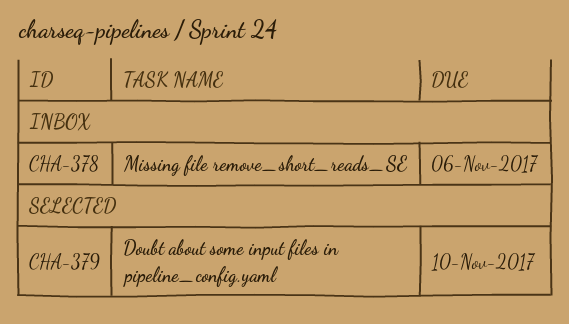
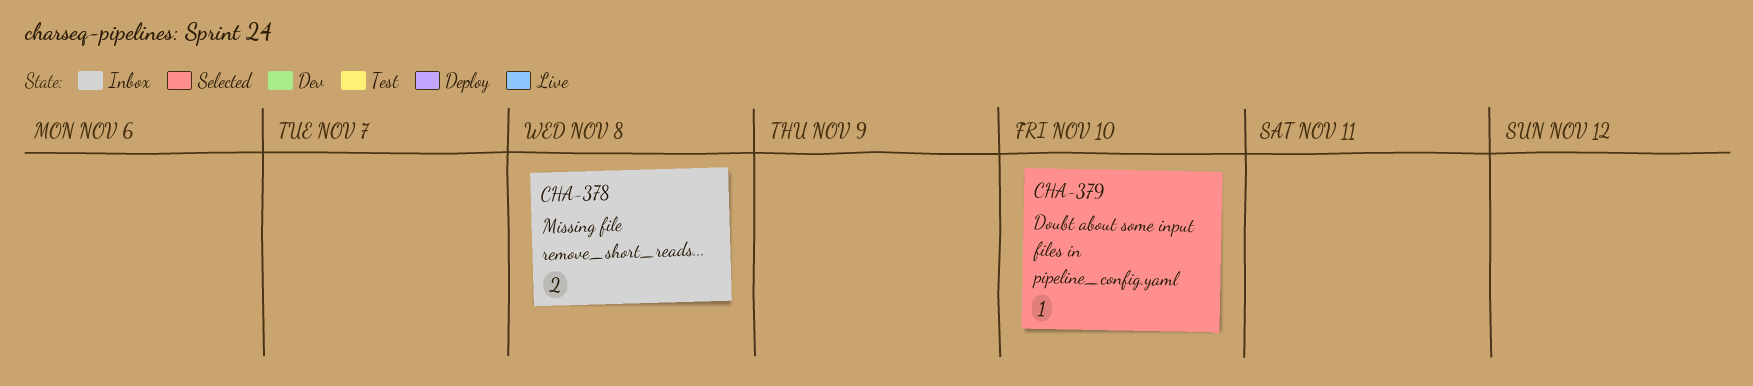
CHA-378, due: Nov 6 -> Nov 8

